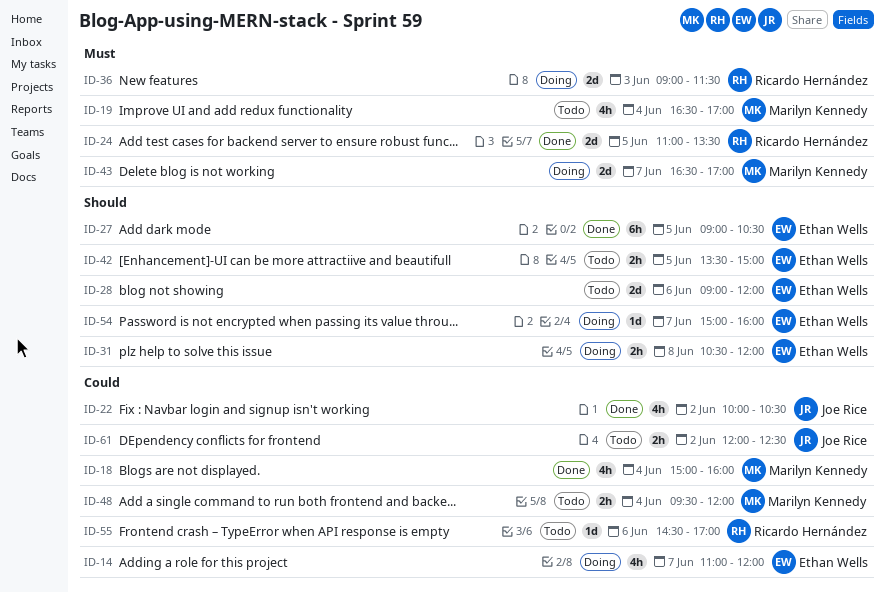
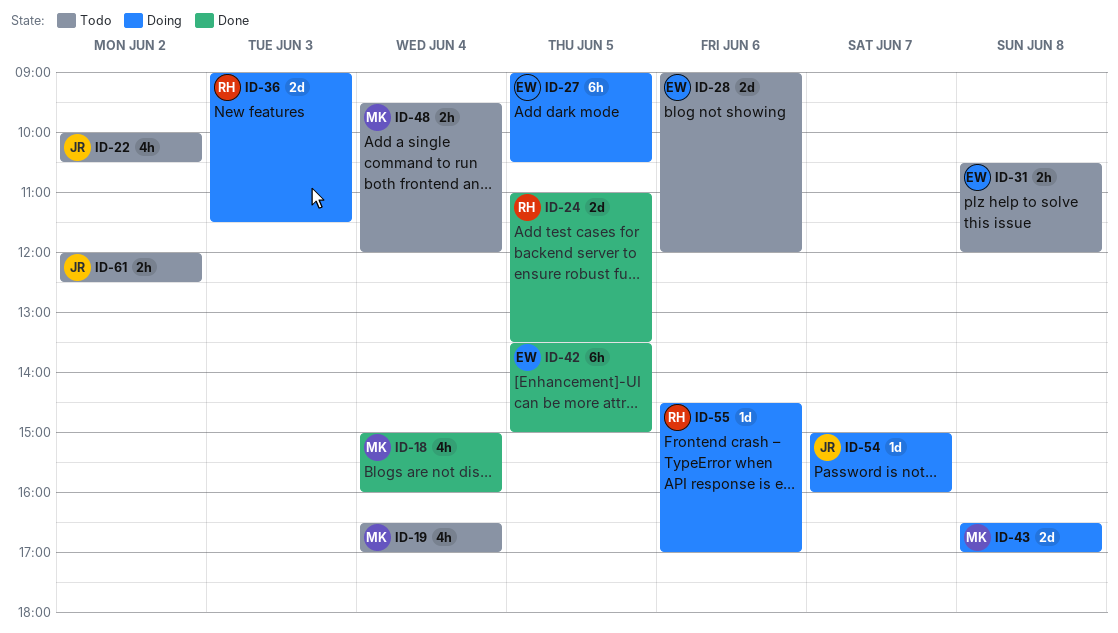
ID-14: present -> none
ID-22, status: Done -> Todo
ID-27, status: Done -> Doing
ID-31, status: Doing -> Todo
ID-42, status: Todo -> Done
ID-42, estimate: 2h -> 6h
ID-43, day: Jun 7 -> Jun 8
ID-54, owner: Ethan Wells -> Joe Rice
ID-55, status: Todo -> Doing

